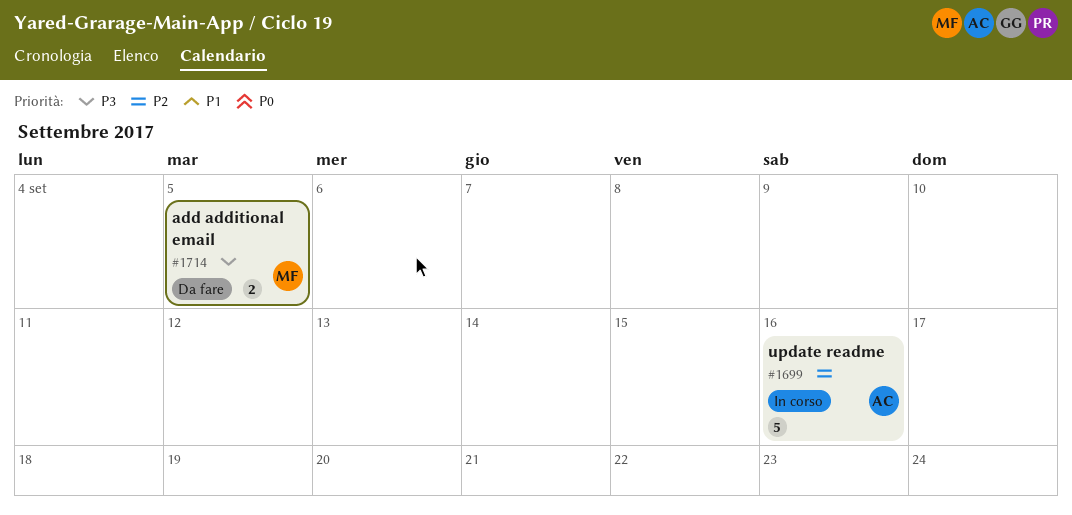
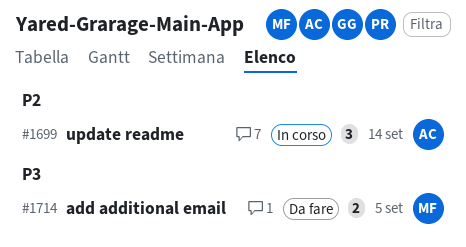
#1699, estimate: 5 -> 3
#1699, due: Sep 16 -> Sep 14

